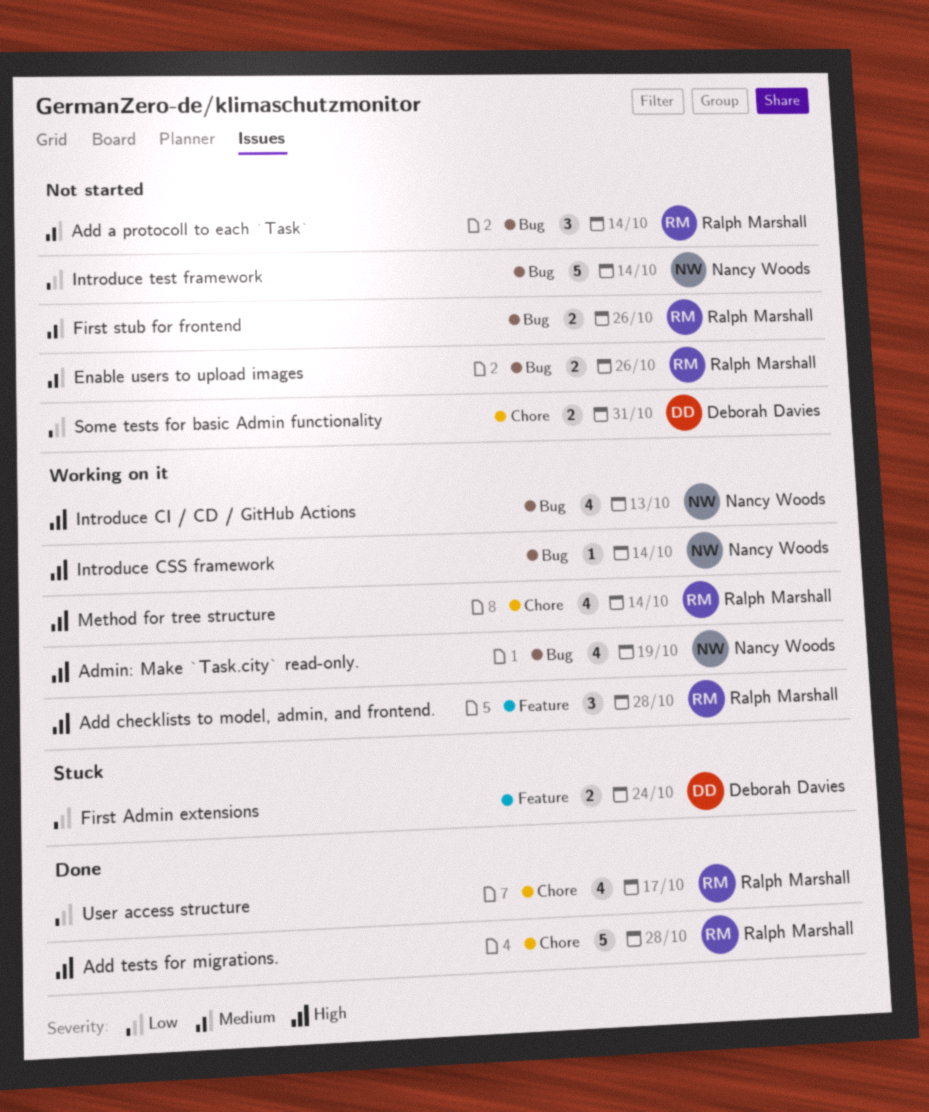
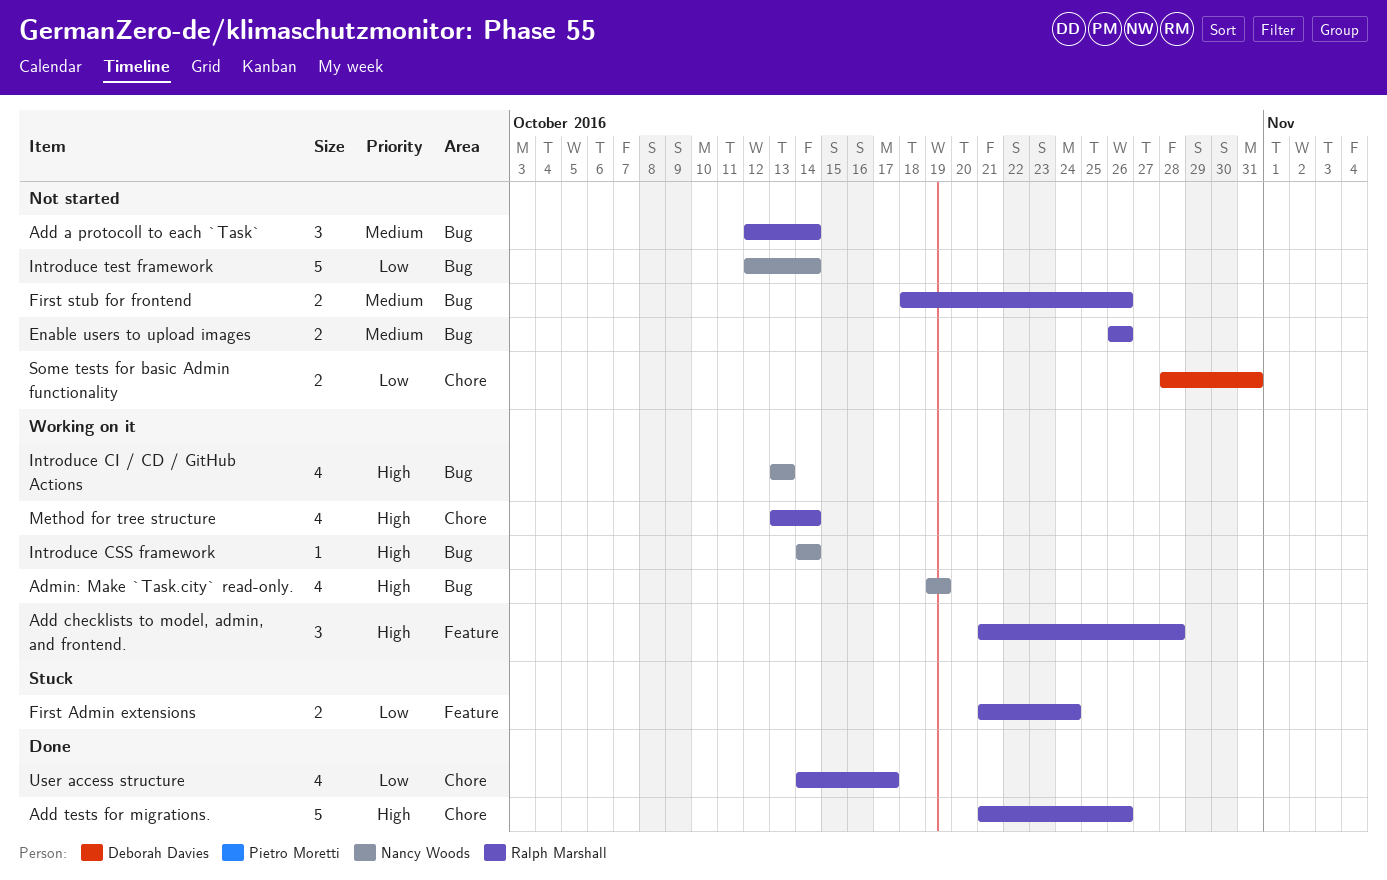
Add tests for migrations., due: Oct 28 -> Oct 26
First Admin extensions, owner: Deborah Davies -> Ralph Marshall

